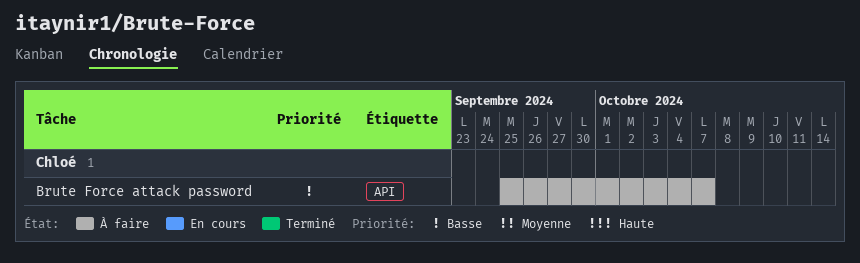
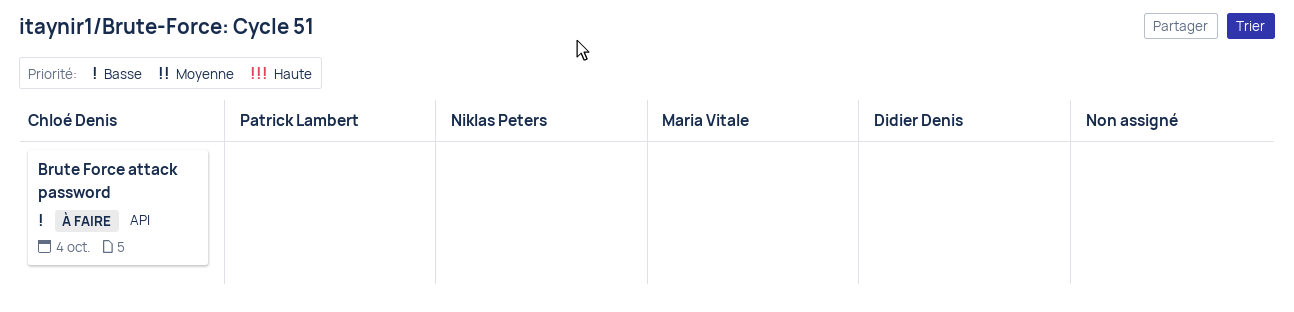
Brute Force attack password, due: Oct 7 -> Oct 4

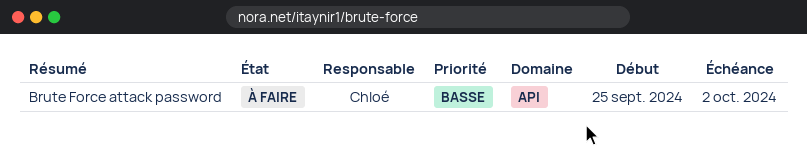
Brute Force attack password, due: Oct 4 -> Oct 2

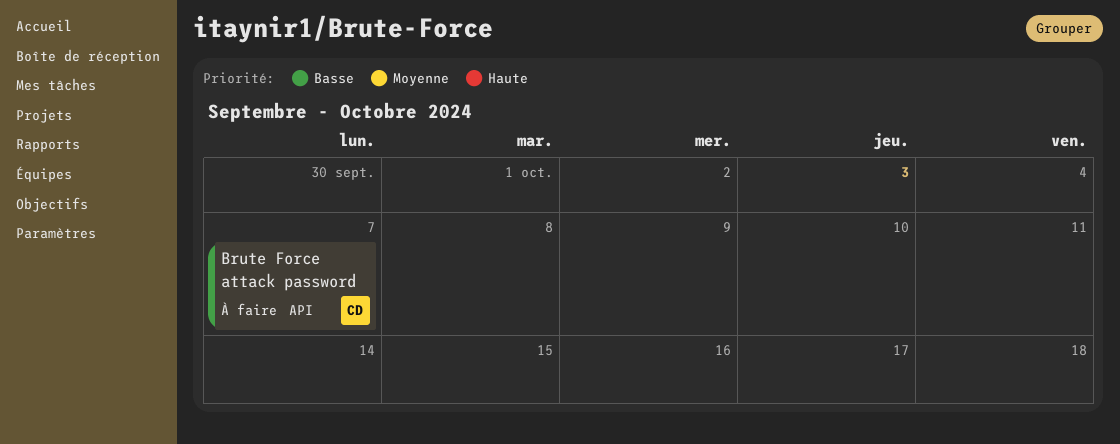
Brute Force attack password, due: Oct 2 -> Oct 7

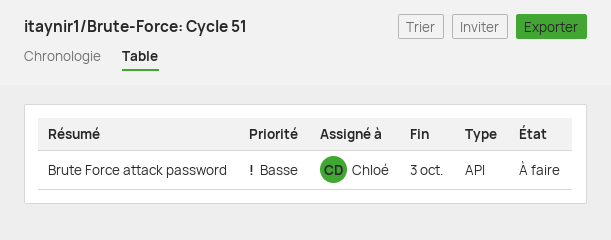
Brute Force attack password, due: Oct 7 -> Oct 3

